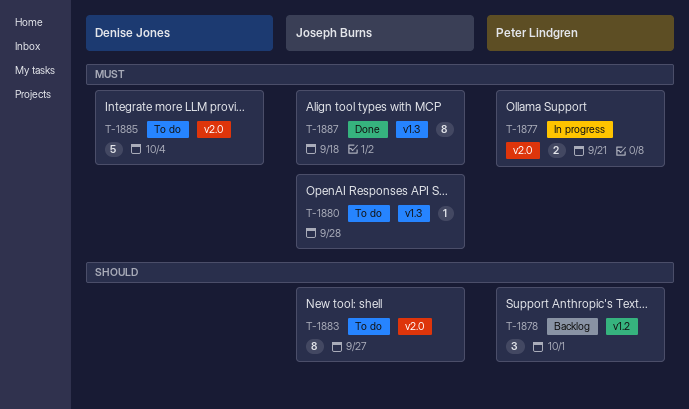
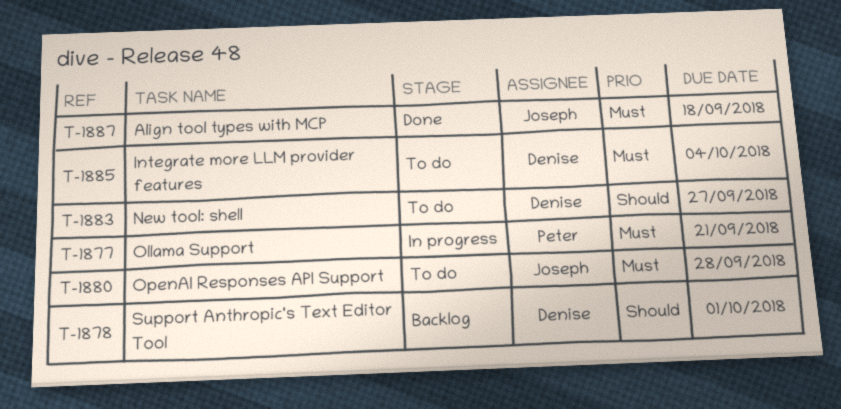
T-1878, owner: Peter Lindgren -> Denise Jones
T-1883, owner: Joseph Burns -> Denise Jones

